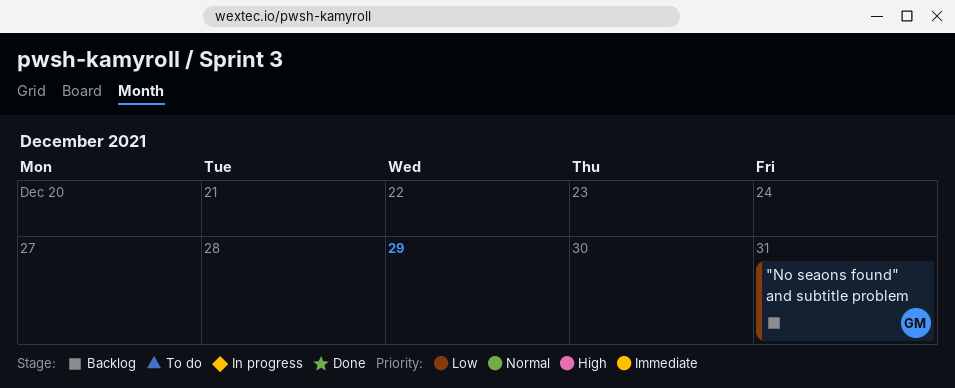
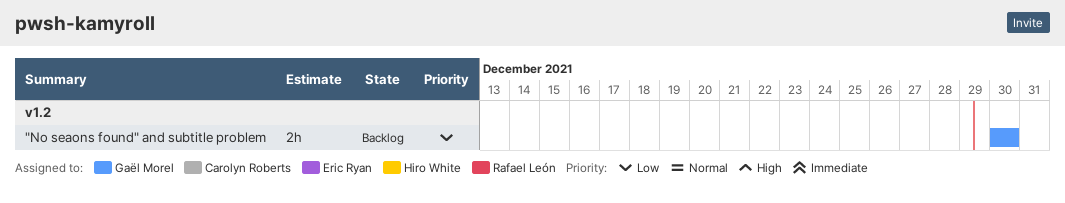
"No seaons found" and subtitle problem, due: Dec 31 -> Dec 30

